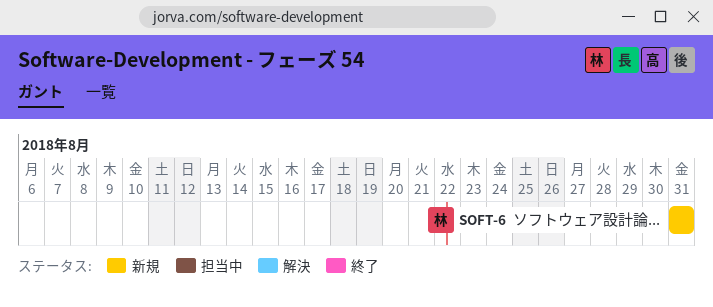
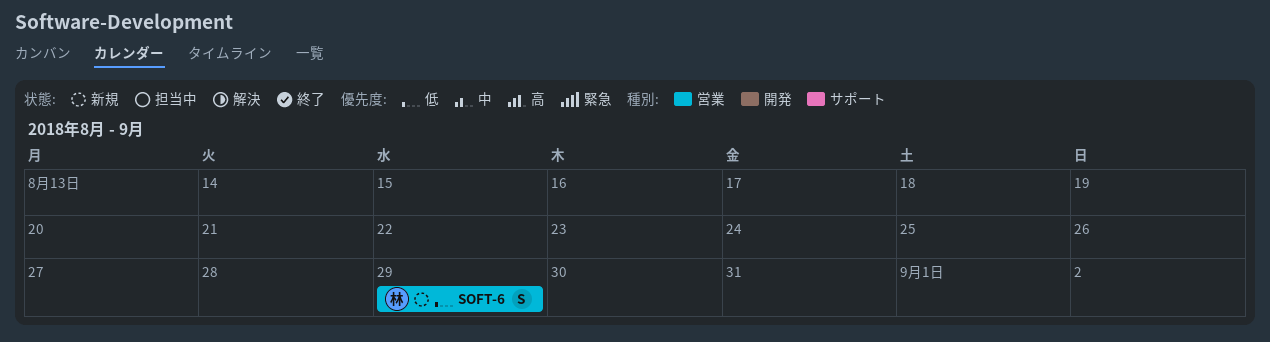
SOFT-6, start: Aug 31 -> Aug 29
SOFT-6, due: Aug 31 -> Aug 29

